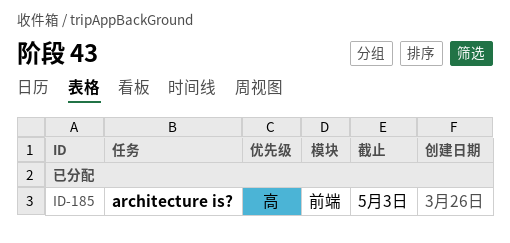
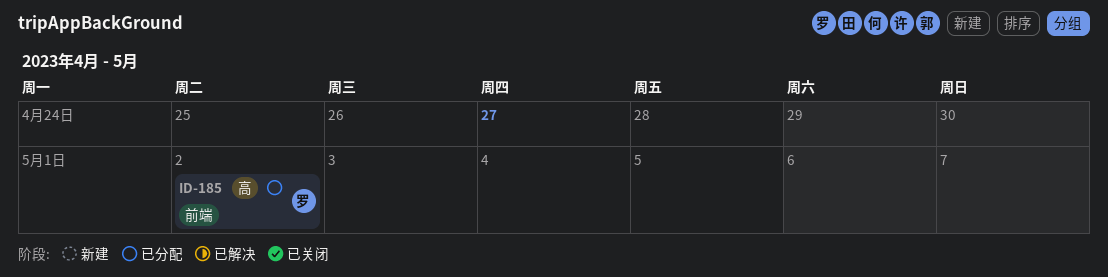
ID-185, due: May 3 -> May 2

